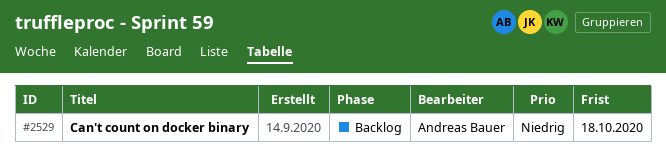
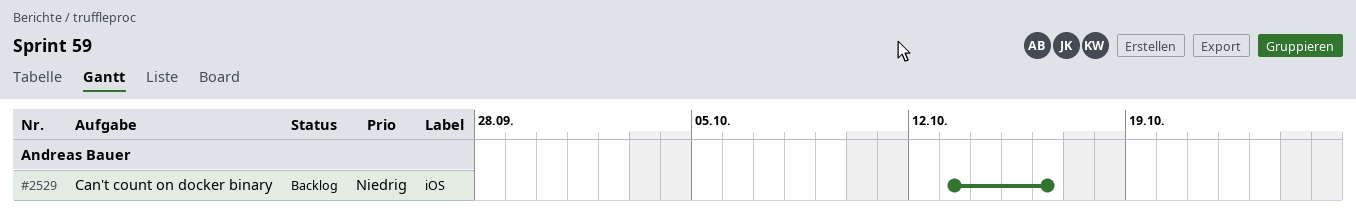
#2529, due: Oct 18 -> Oct 16

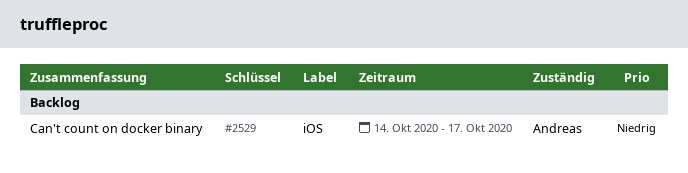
#2529, start: Oct 13 -> Oct 14
#2529, due: Oct 16 -> Oct 17

